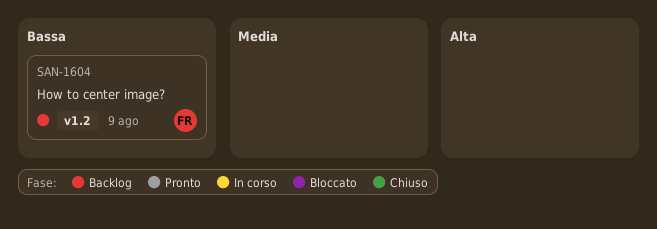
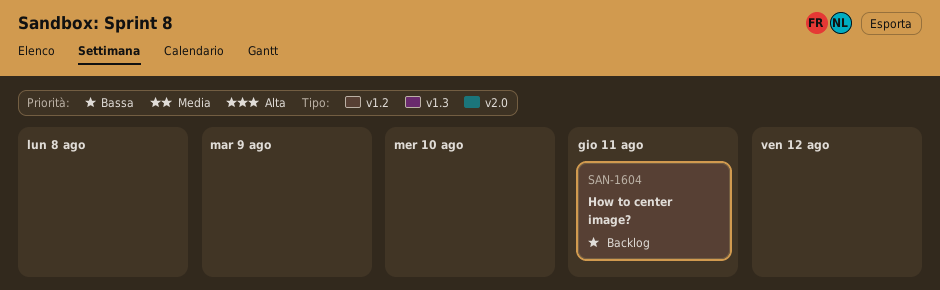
SAN-1604, due: Aug 9 -> Aug 11

